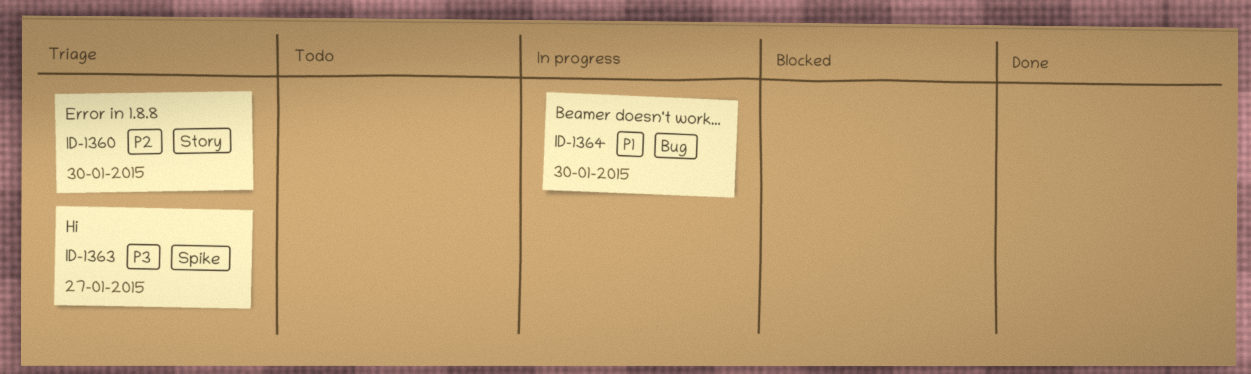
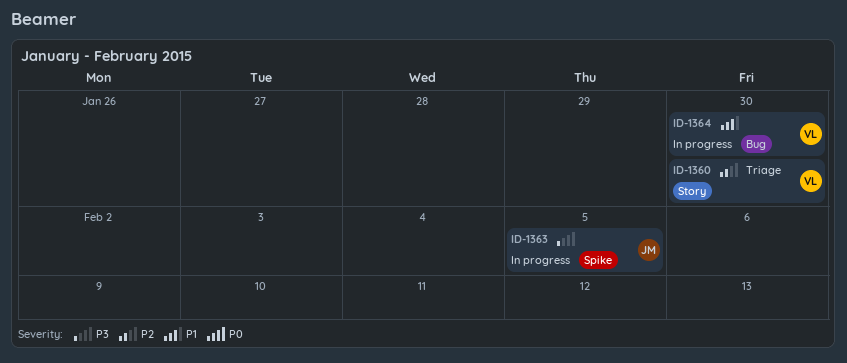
ID-1363, status: Triage -> In progress
ID-1363, due: Jan 27 -> Feb 5

